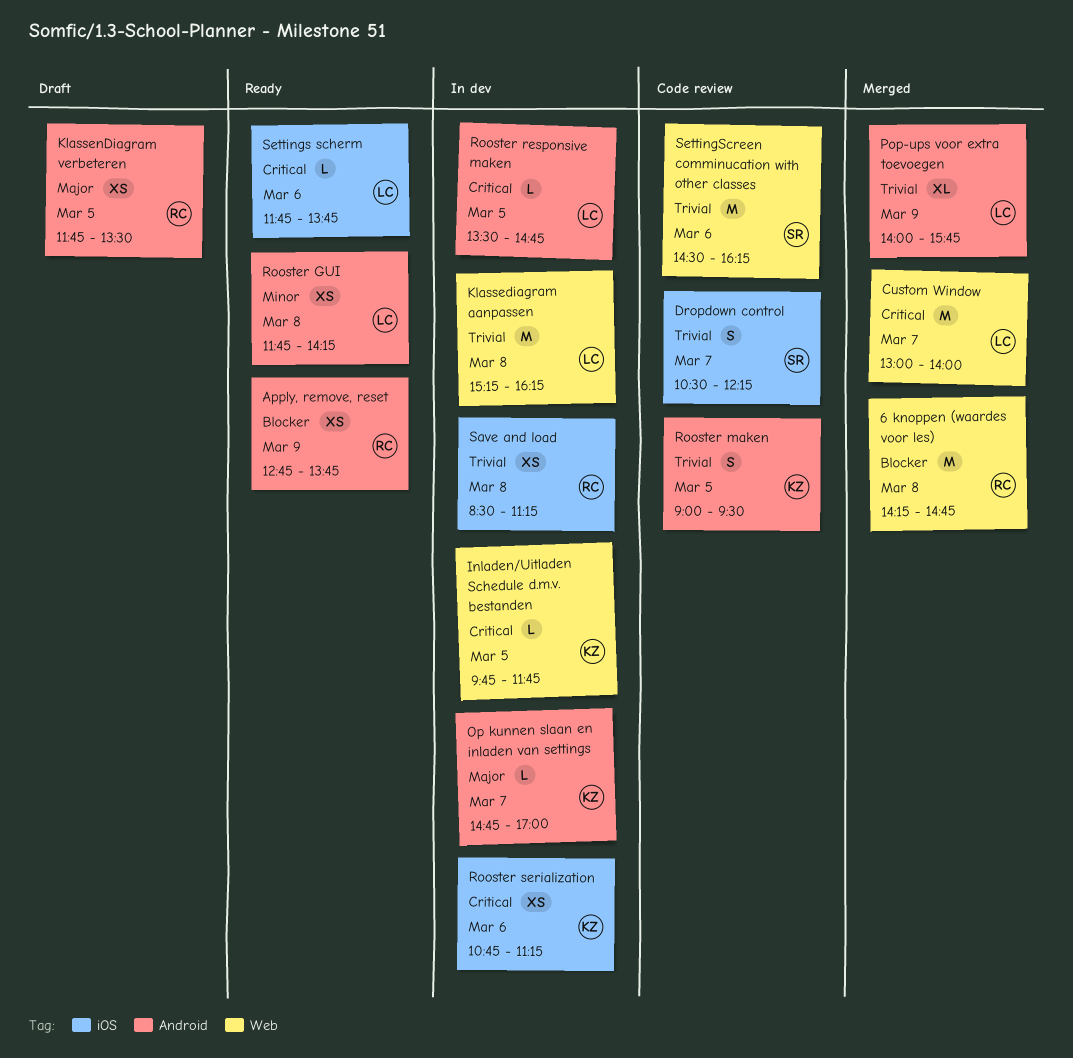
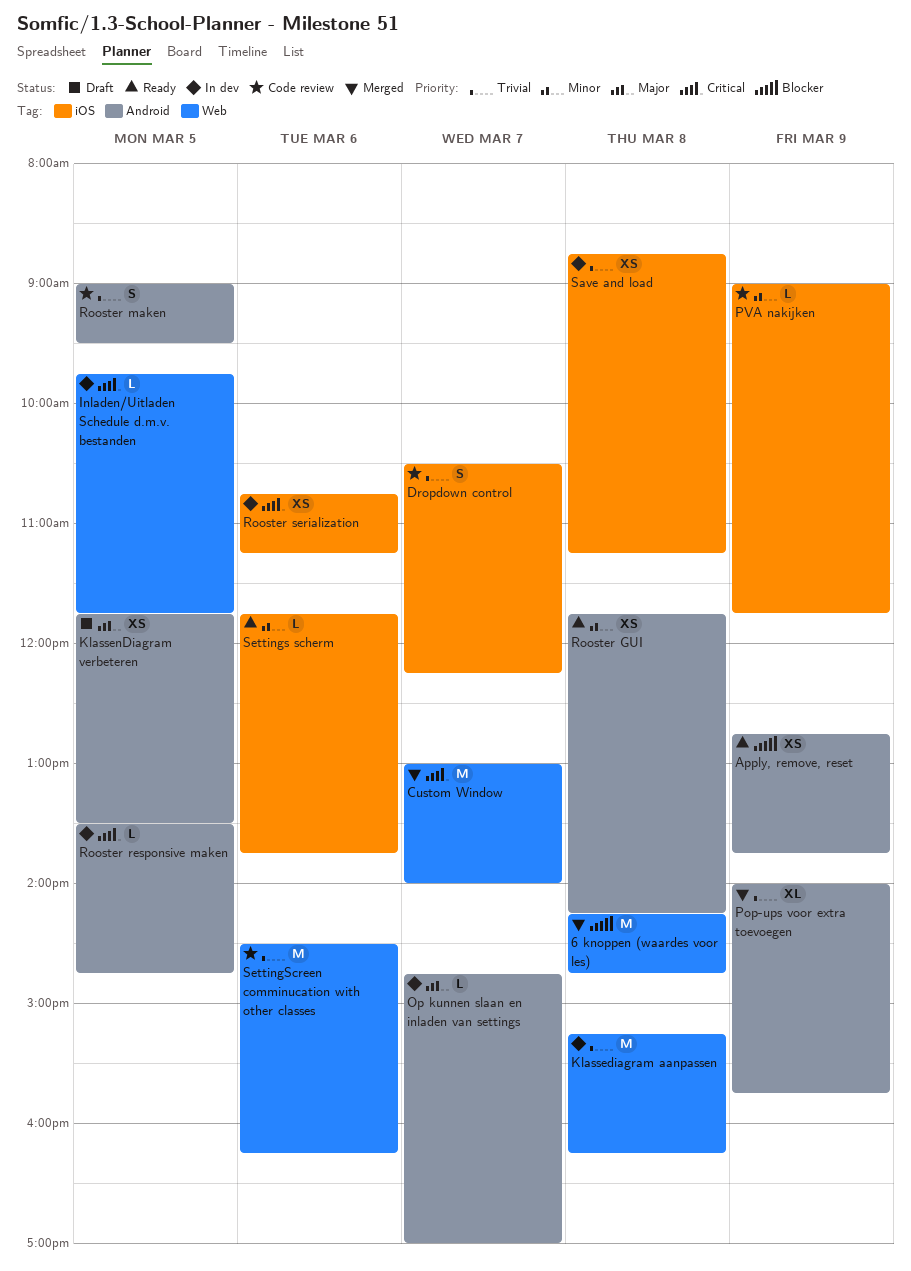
PVA nakijken: none -> present
Save and load, begins: 08:30 -> 08:45
Settings scherm, priority: Critical -> Minor

